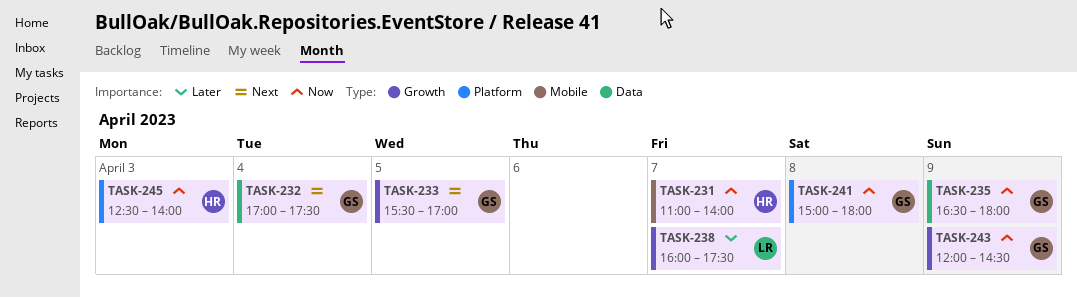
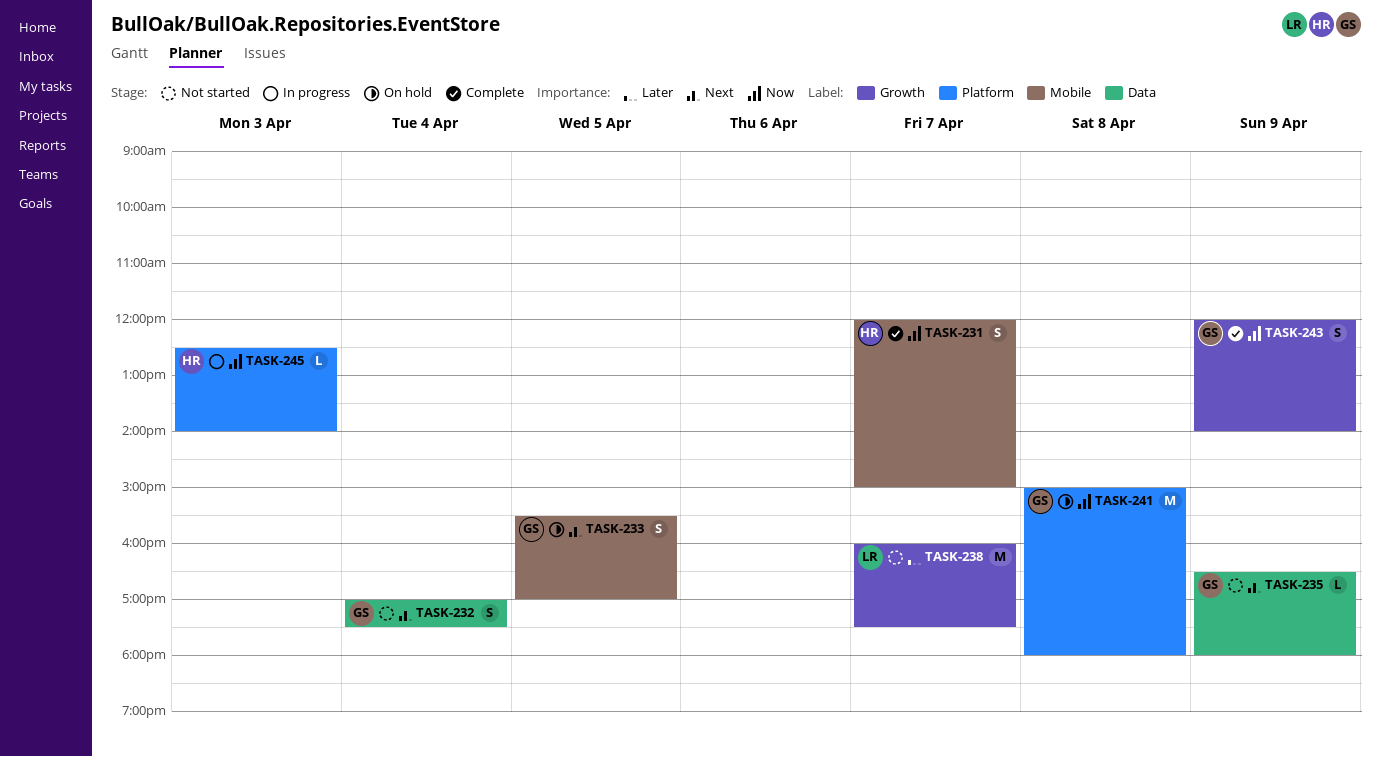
TASK-231, begins: 11:00 -> 12:00
TASK-231, ends: 14:00 -> 15:00
TASK-233, label: Growth -> Mobile
TASK-235, priority: Now -> Next
TASK-243, ends: 14:30 -> 14:00

